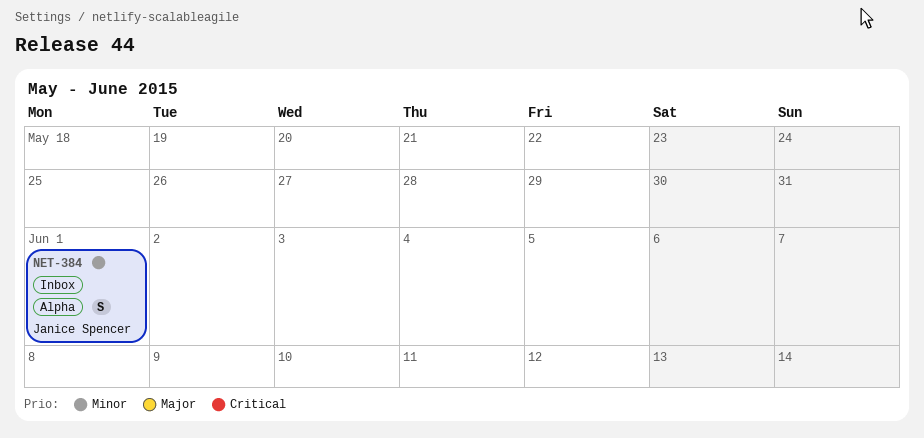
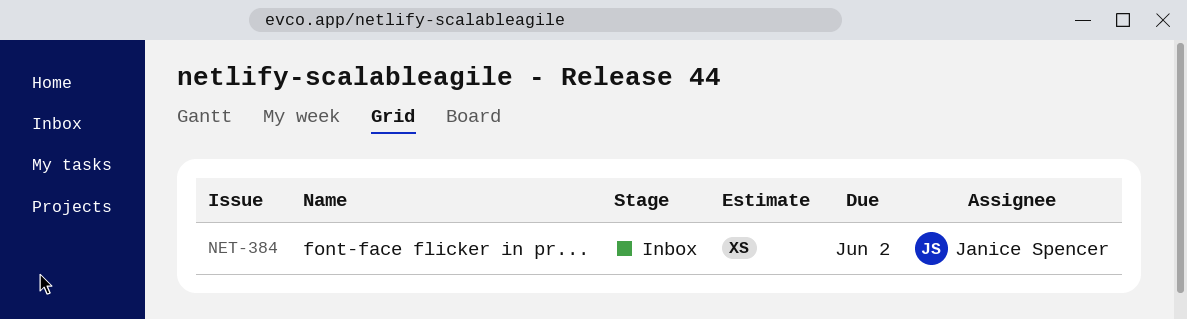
NET-384, estimate: S -> XS
NET-384, due: Jun 1 -> Jun 2

